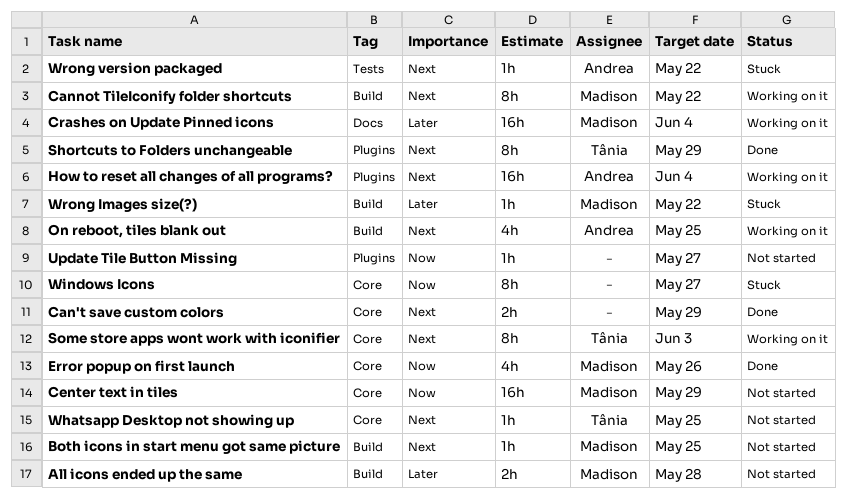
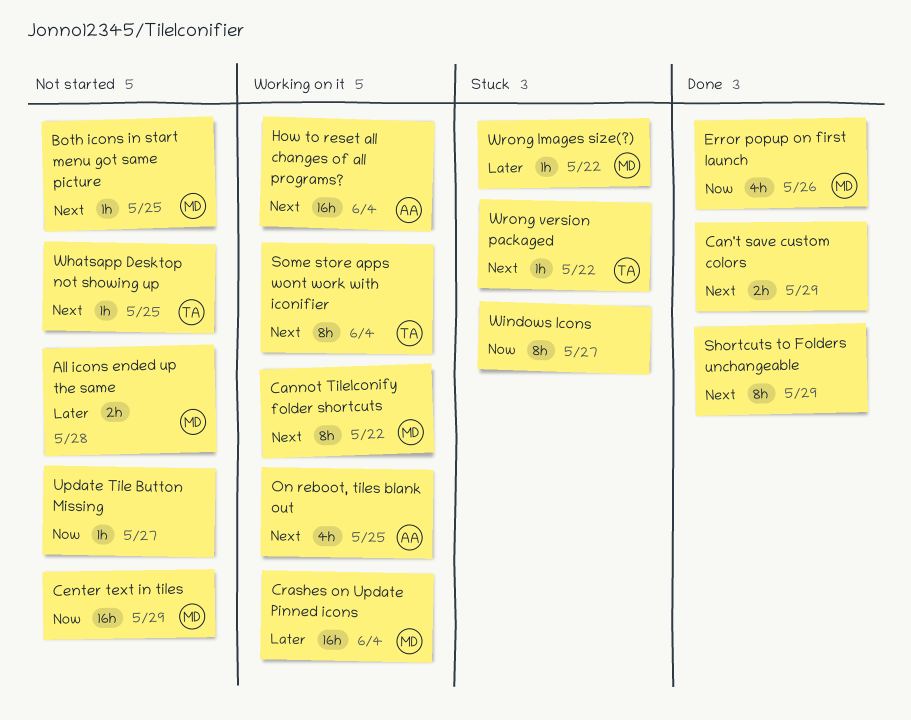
Shortcuts to Folders unchangeable, owner: Tânia -> none
Some store apps wont work with iconifier, due: Jun 3 -> Jun 4
Wrong version packaged, owner: Andrea -> Tânia

